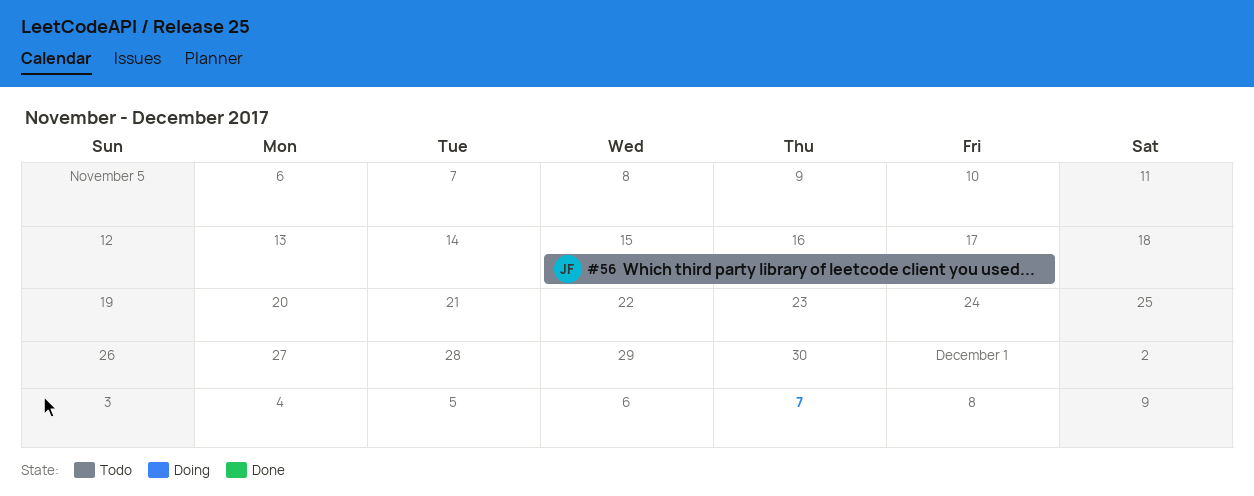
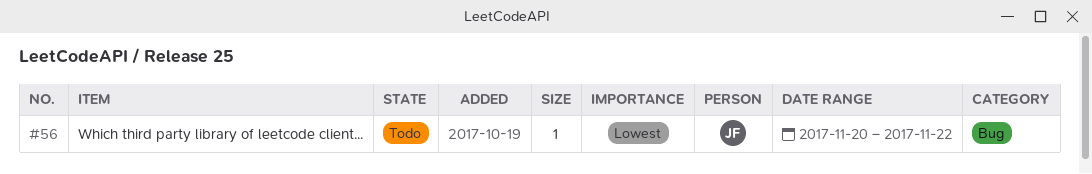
#56, start: Nov 15 -> Nov 20
#56, due: Nov 17 -> Nov 22

